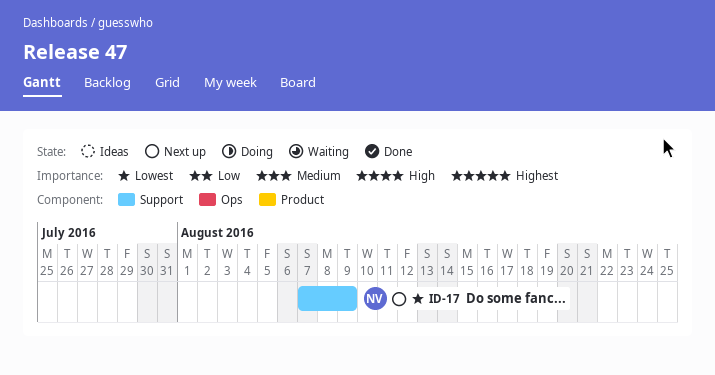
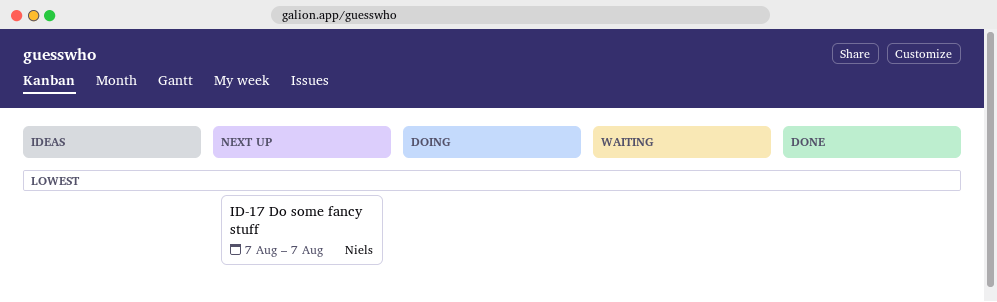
ID-17, due: Aug 9 -> Aug 7

